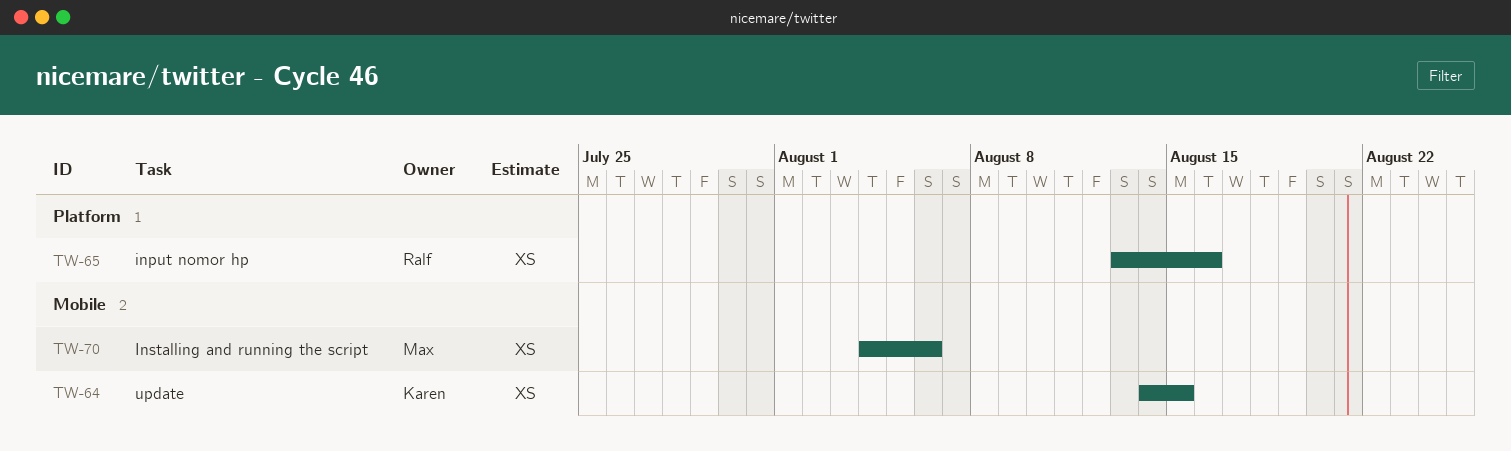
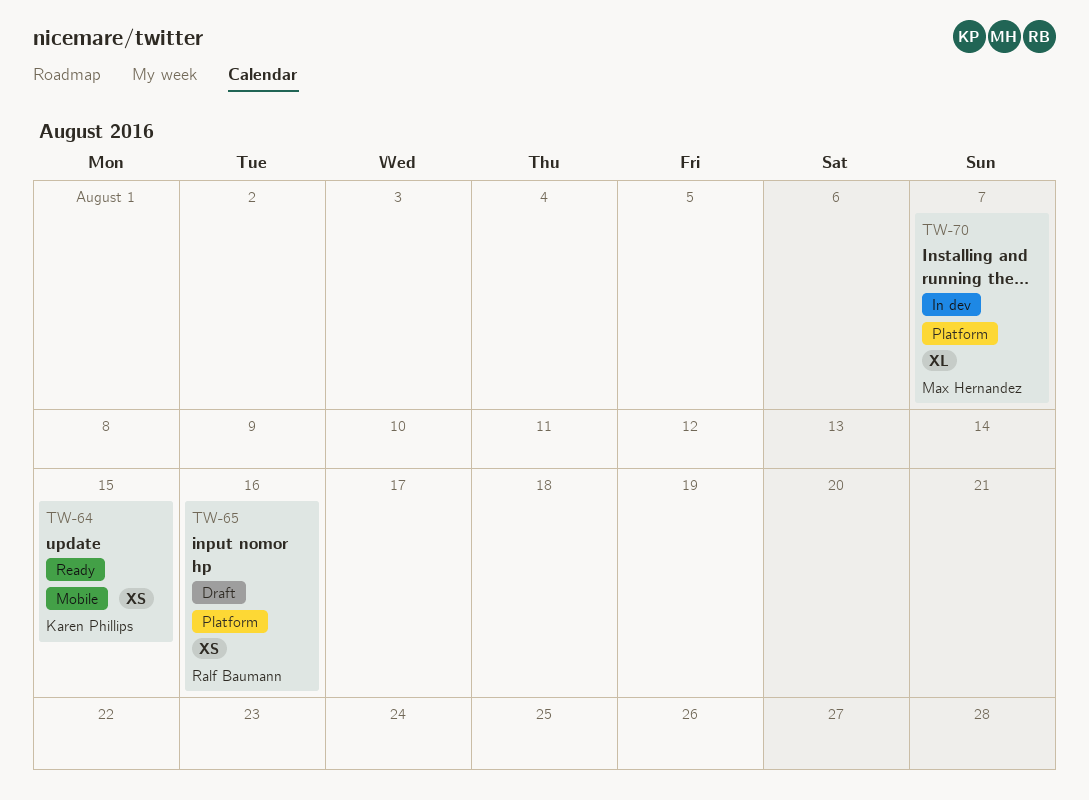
TW-70, label: Mobile -> Platform
TW-70, estimate: XS -> XL
TW-70, due: Aug 6 -> Aug 7

